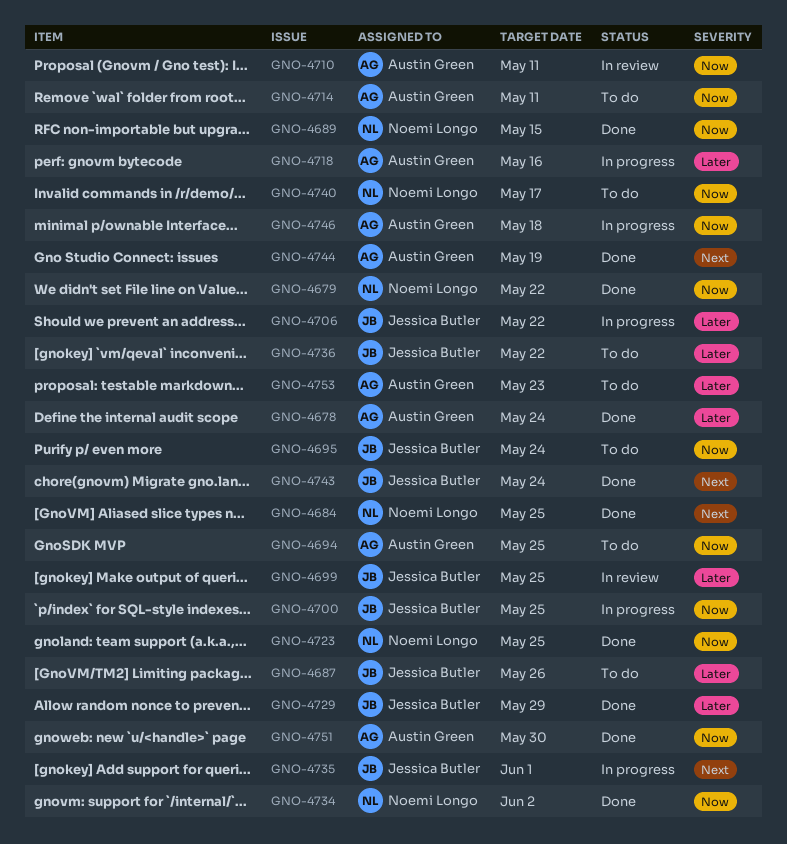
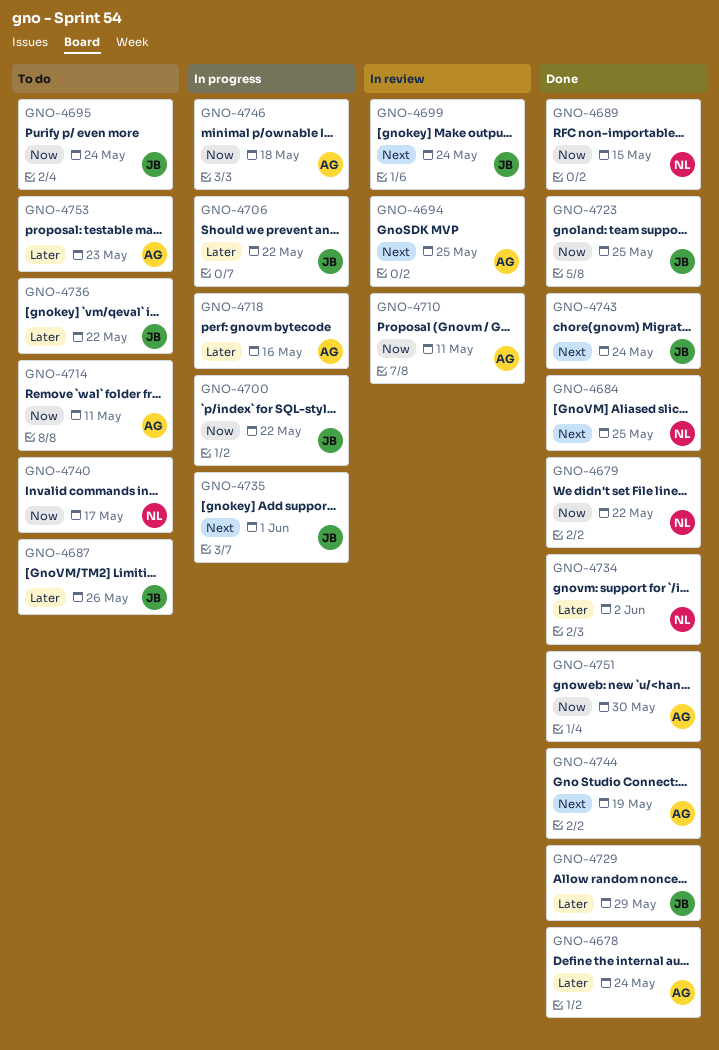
GNO-4694, status: To do -> In review
GNO-4694, priority: Now -> Next
GNO-4699, priority: Later -> Next
GNO-4699, due: May 25 -> May 24
GNO-4700, due: May 25 -> May 22
GNO-4723, owner: Noemi Longo -> Jessica Butler
GNO-4734, priority: Now -> Later

